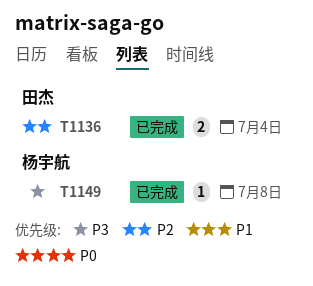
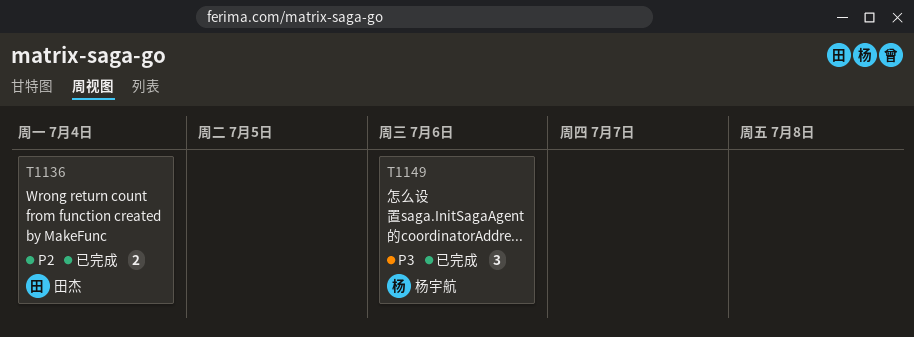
T1149, estimate: 1 -> 3
T1149, due: Jul 8 -> Jul 6

